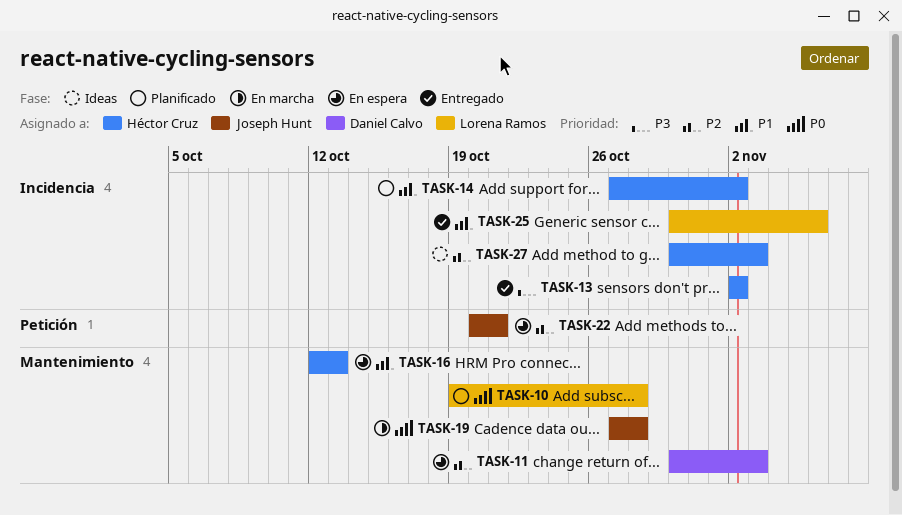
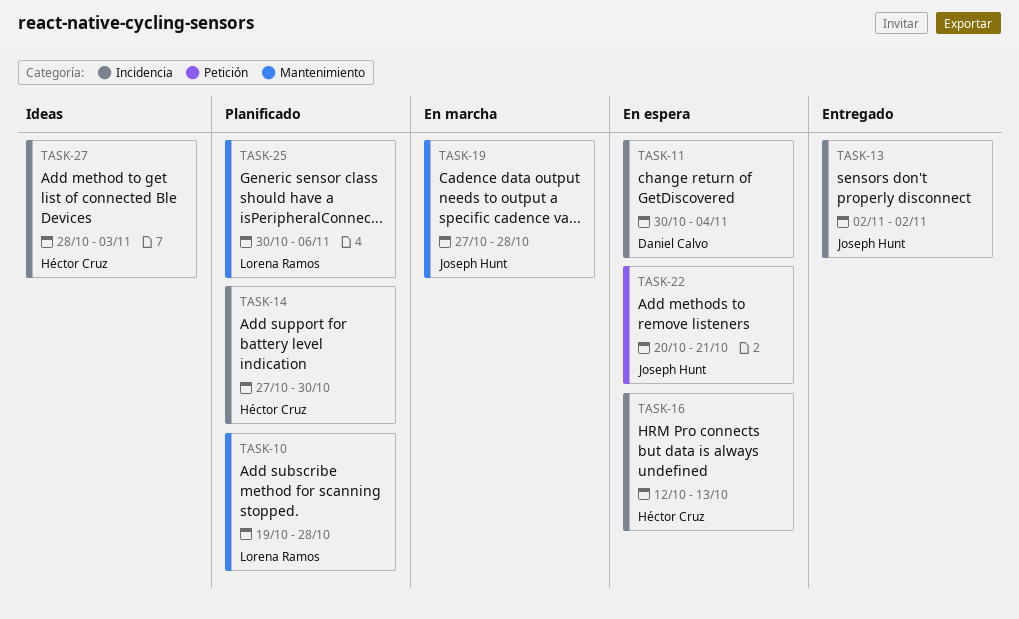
TASK-11, label: Mantenimiento -> Incidencia
TASK-11, due: Nov 3 -> Nov 4
TASK-13, owner: Héctor Cruz -> Joseph Hunt
TASK-14, due: Nov 2 -> Oct 30
TASK-16, label: Mantenimiento -> Incidencia
TASK-25, status: Entregado -> Planificado
TASK-25, label: Incidencia -> Mantenimiento
TASK-27, start: Oct 30 -> Oct 28

